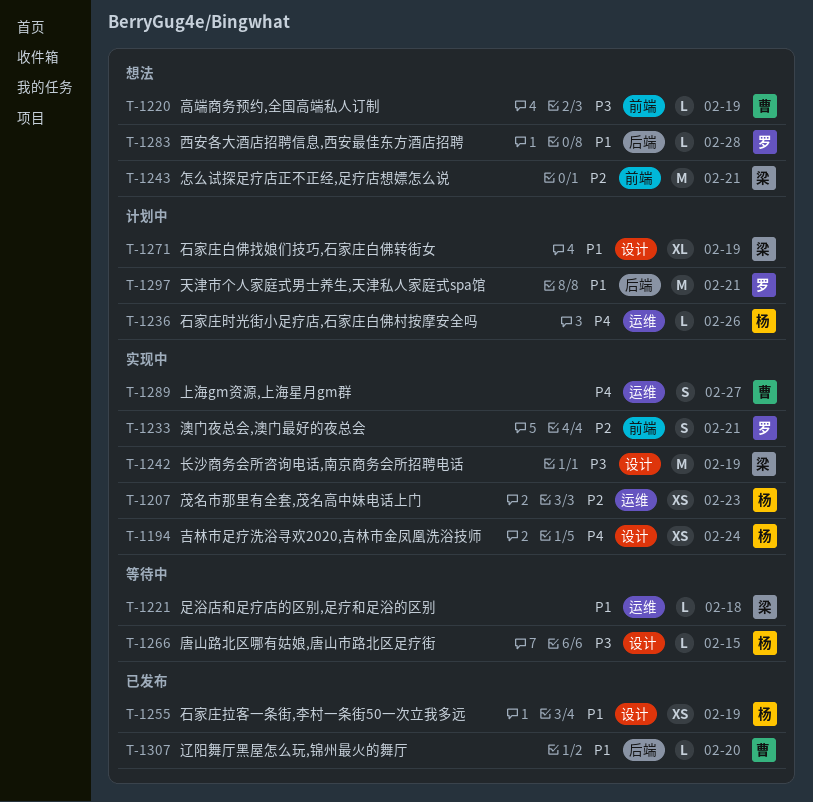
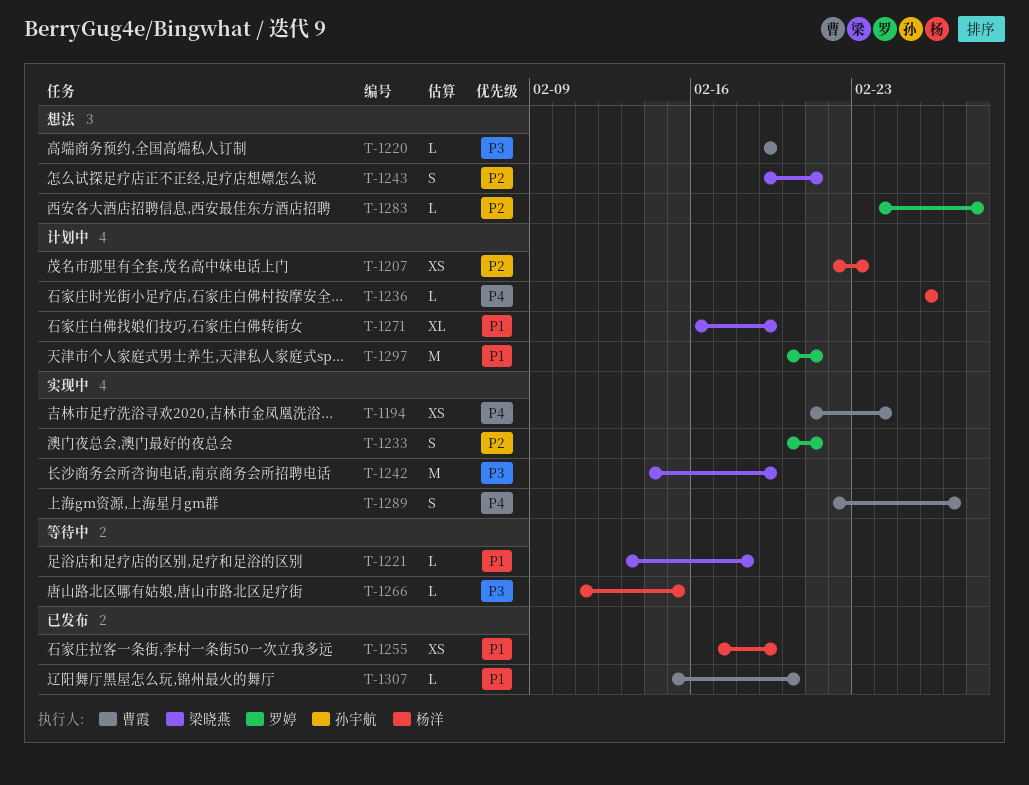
T-1194, owner: 杨洋 -> 曹霞
T-1207, status: 实现中 -> 计划中
T-1243, estimate: M -> S
T-1283, priority: P1 -> P2

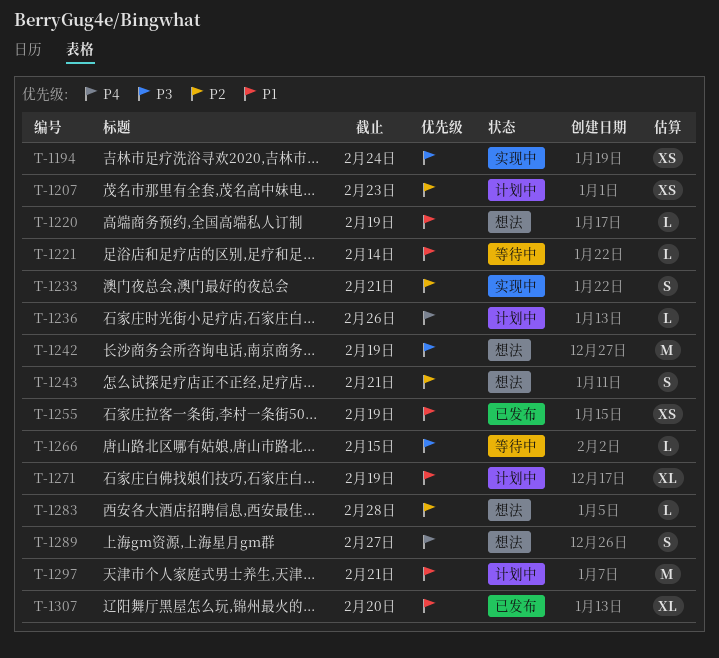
T-1194, priority: P4 -> P3
T-1220, priority: P3 -> P1
T-1221, due: Feb 18 -> Feb 14
T-1242, status: 实现中 -> 想法
T-1289, status: 实现中 -> 想法
T-1307, estimate: L -> XL

